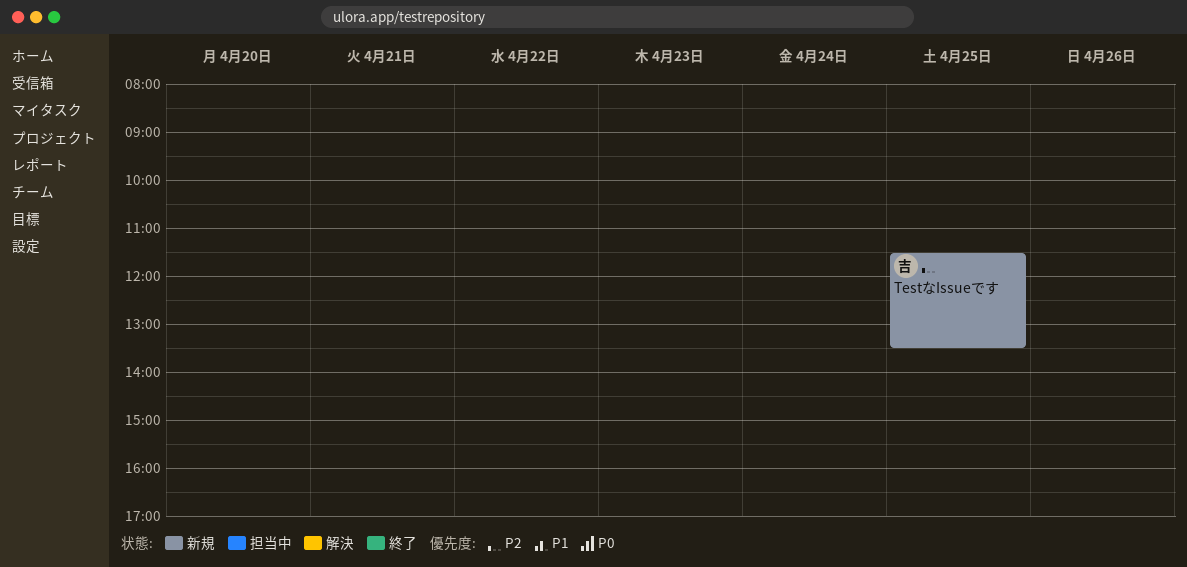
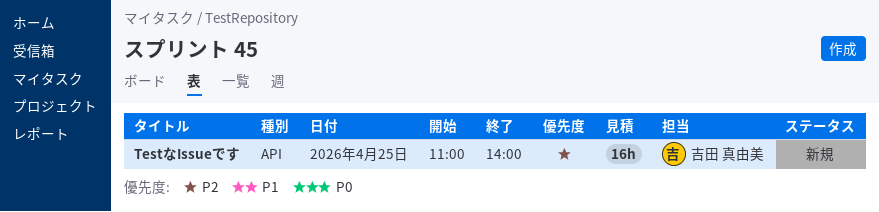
TestなIssueです, begins: 11:30 -> 11:00
TestなIssueです, ends: 13:30 -> 14:00

